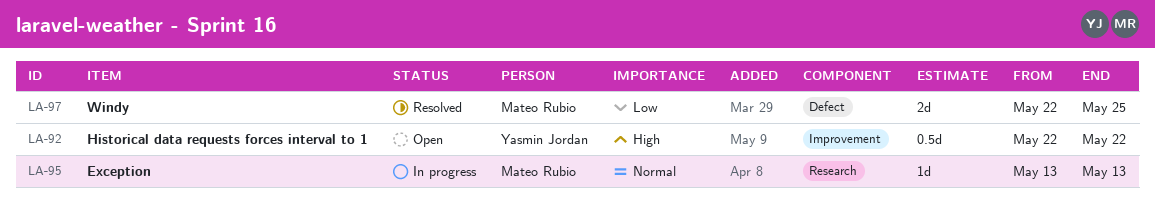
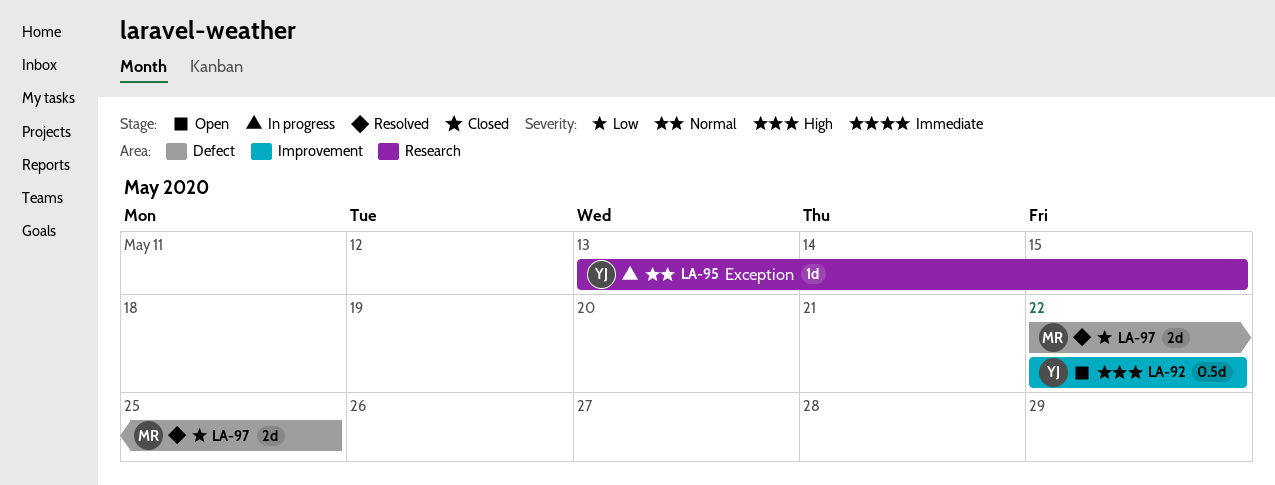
LA-95, owner: Mateo Rubio -> Yasmin Jordan
LA-95, due: May 13 -> May 15

